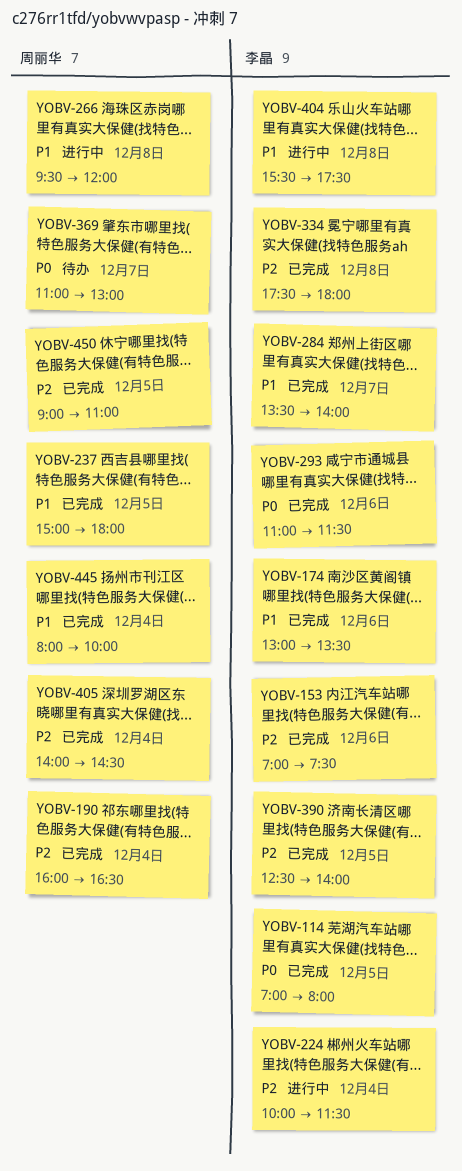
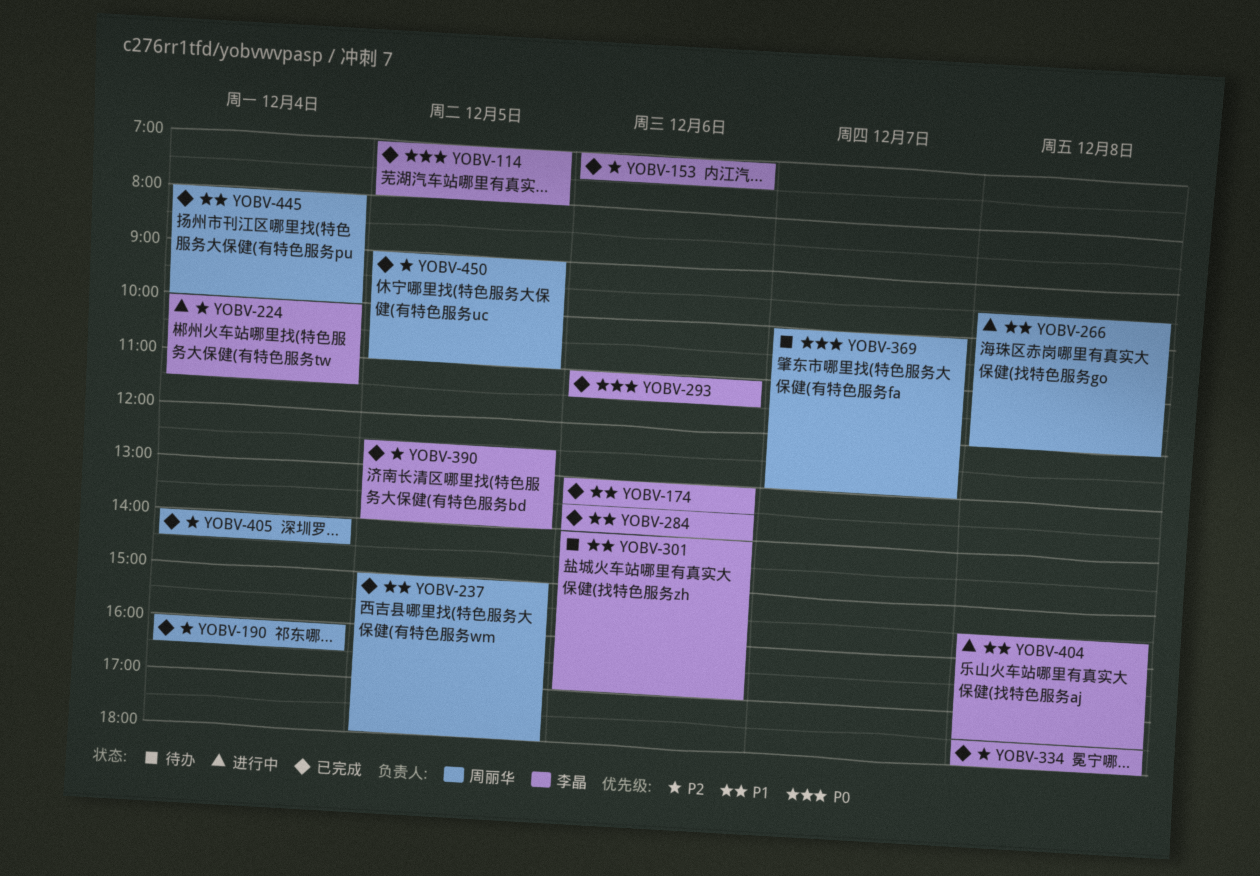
YOBV-284, day: Dec 7 -> Dec 6
YOBV-301: none -> present
YOBV-369, begins: 11:00 -> 10:00

